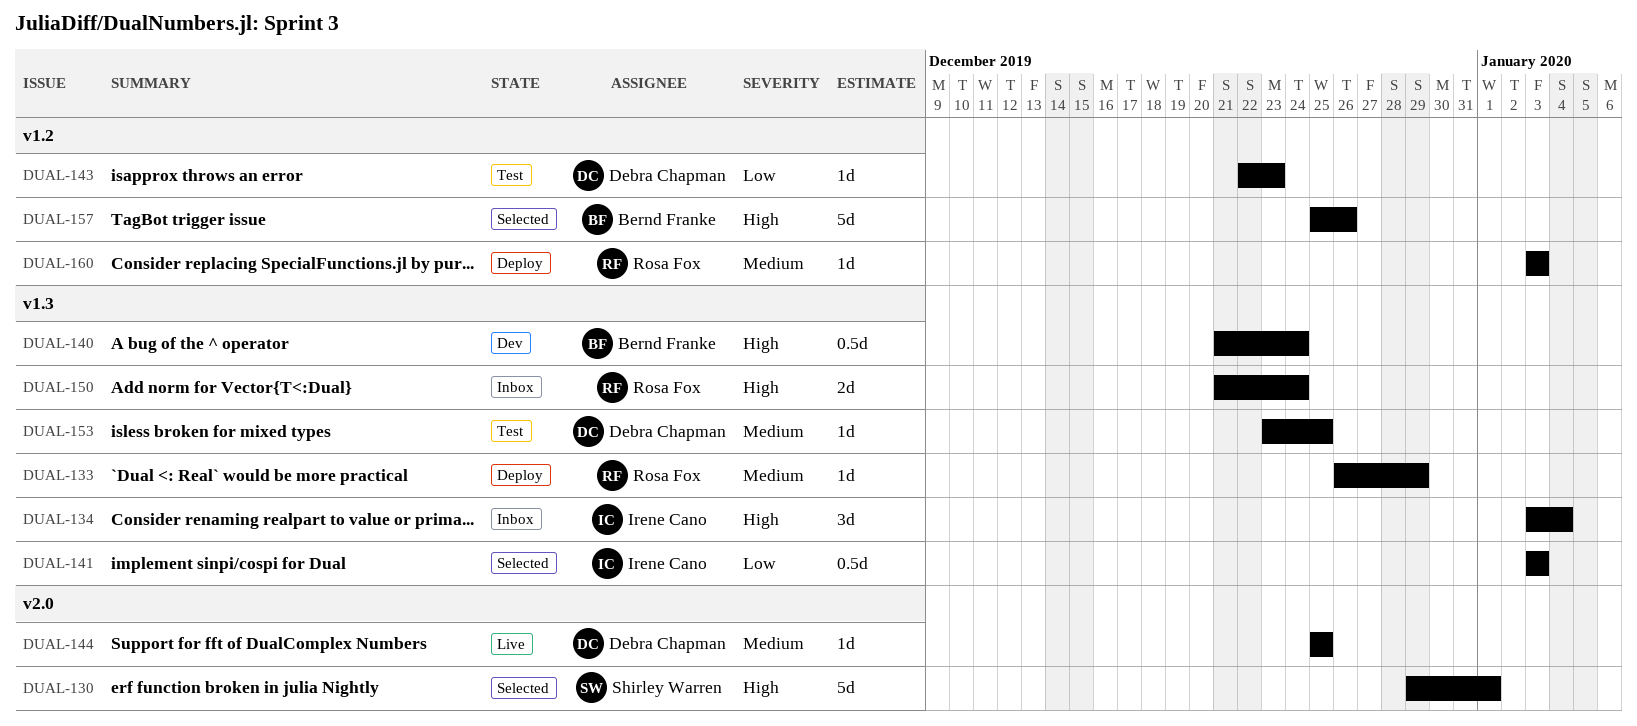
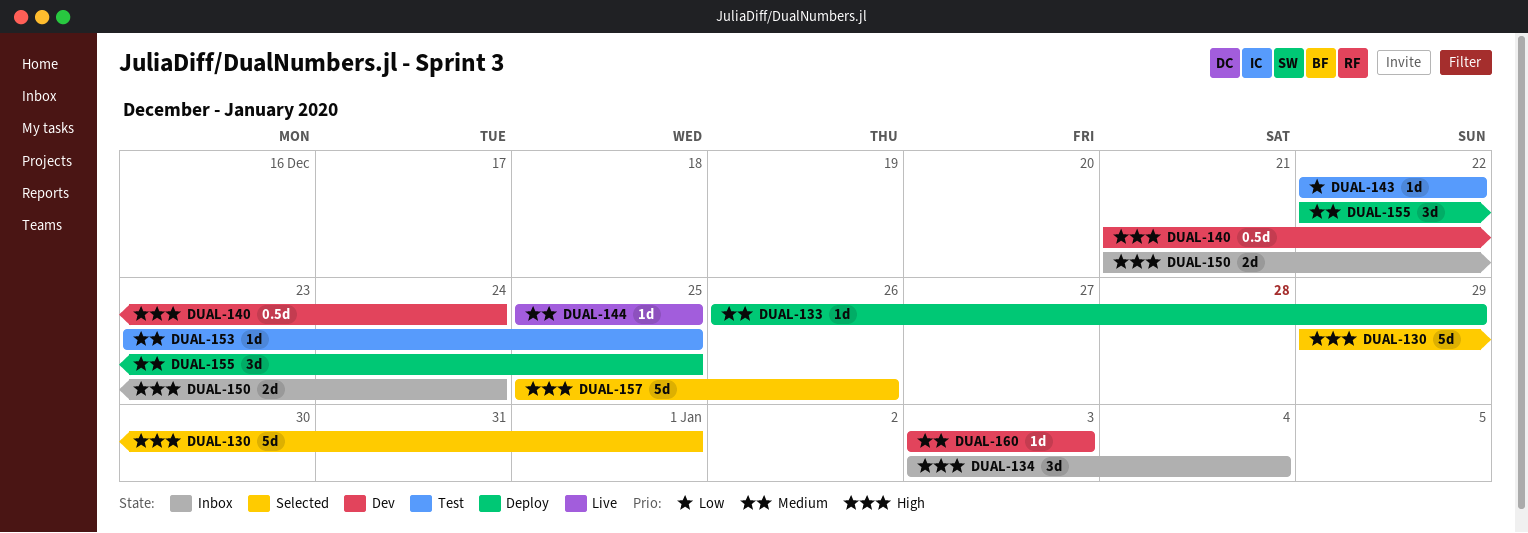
DUAL-141: present -> none
DUAL-143, due: Dec 23 -> Dec 22
DUAL-155: none -> present
DUAL-160, status: Deploy -> Dev

